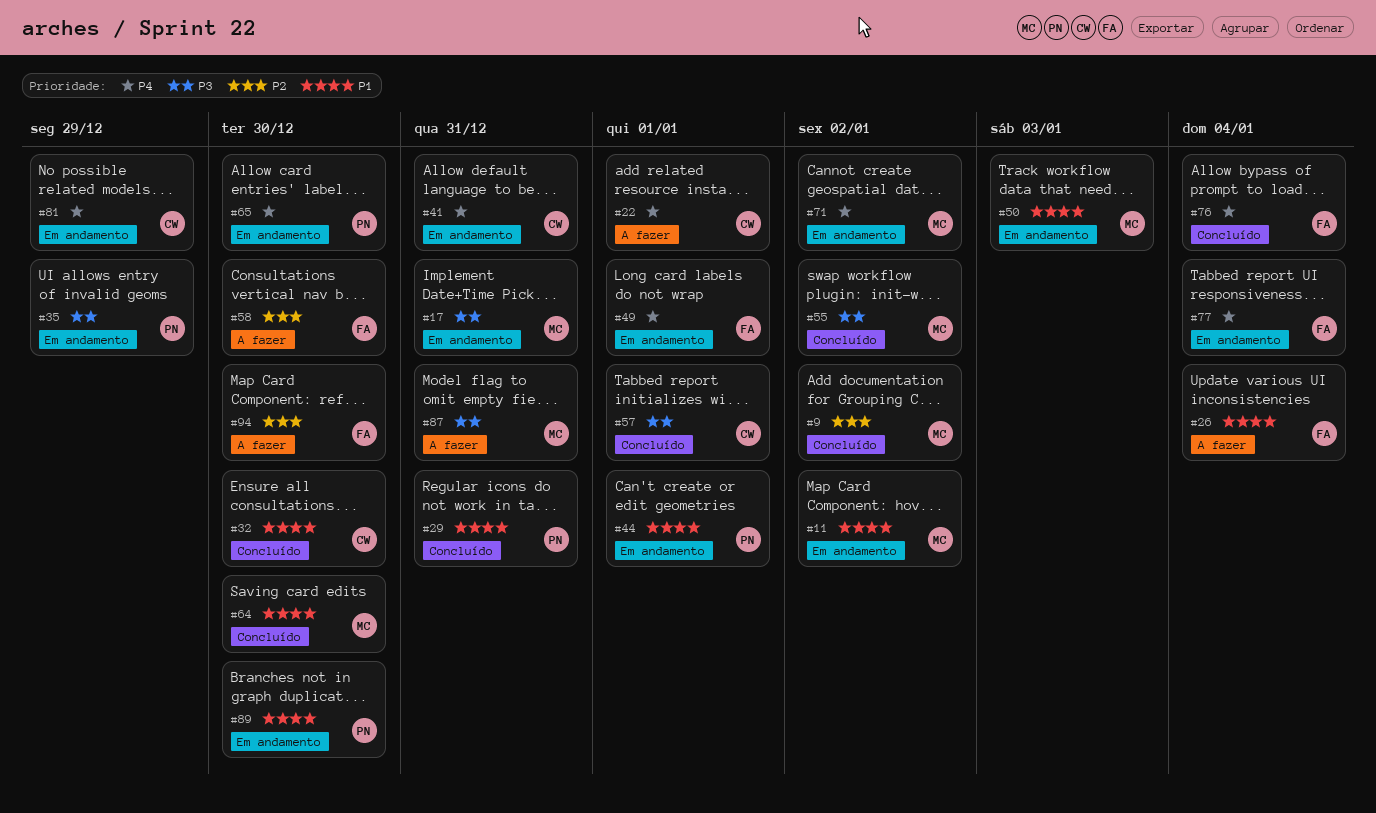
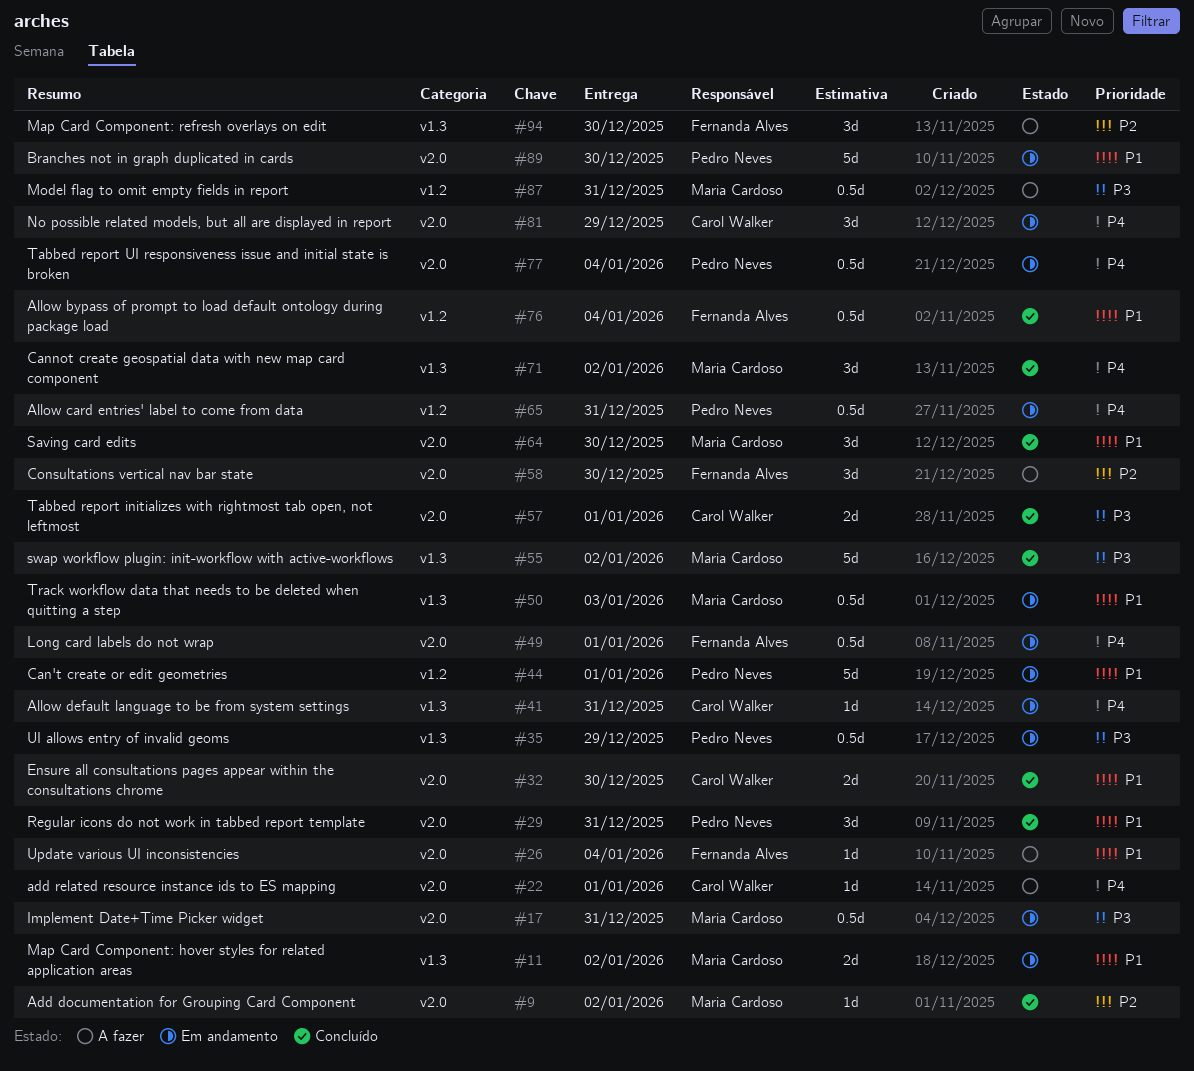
#65, due: Dec 30 -> Dec 31
#71, status: Em andamento -> Concluído
#76, priority: P4 -> P1
#77, owner: Fernanda Alves -> Pedro Neves

